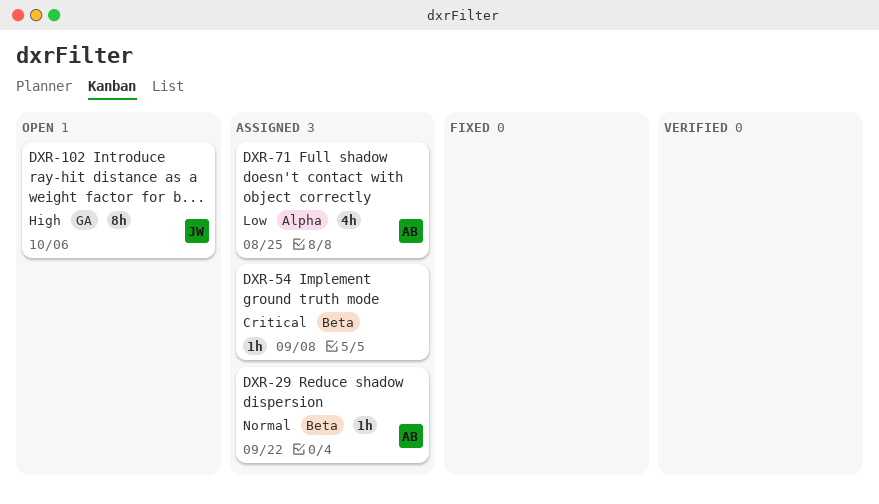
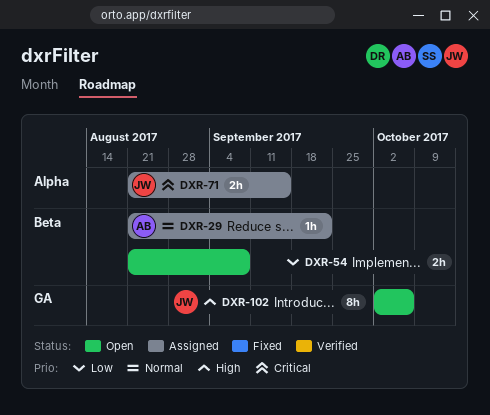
DXR-54, status: Assigned -> Open
DXR-54, priority: Critical -> Low
DXR-54, estimate: 1h -> 2h
DXR-71, owner: AB -> JW
DXR-71, priority: Low -> Critical
DXR-71, estimate: 4h -> 2h
DXR-71, due: Aug 25 -> Sep 15

